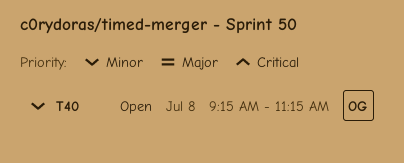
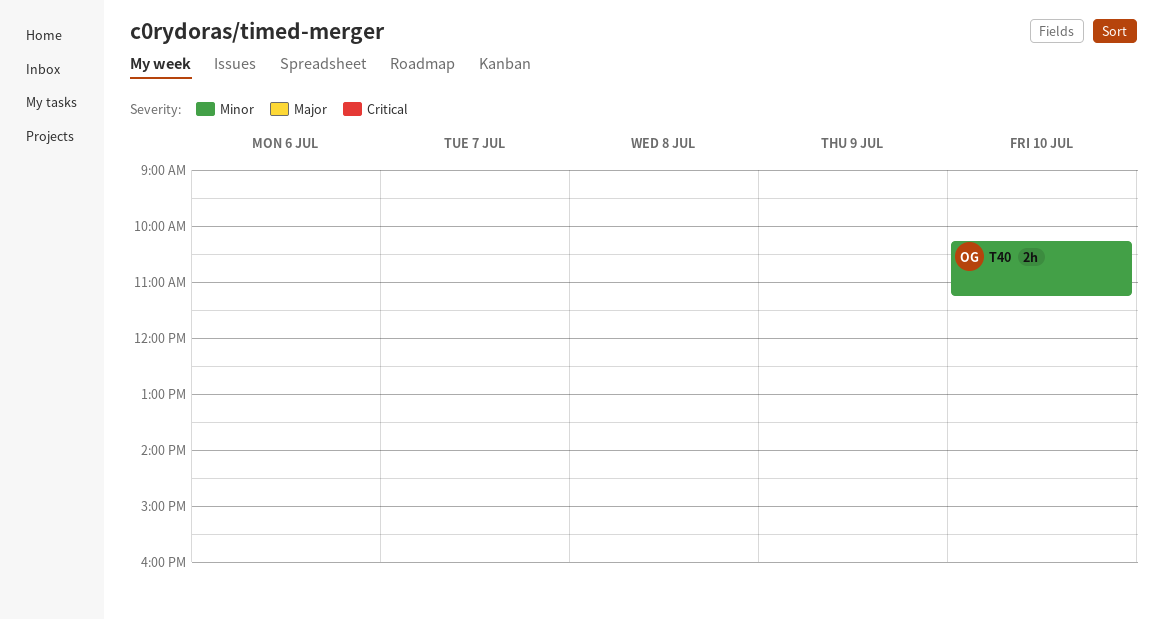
T40, day: Jul 8 -> Jul 10
T40, begins: 09:15 -> 10:15

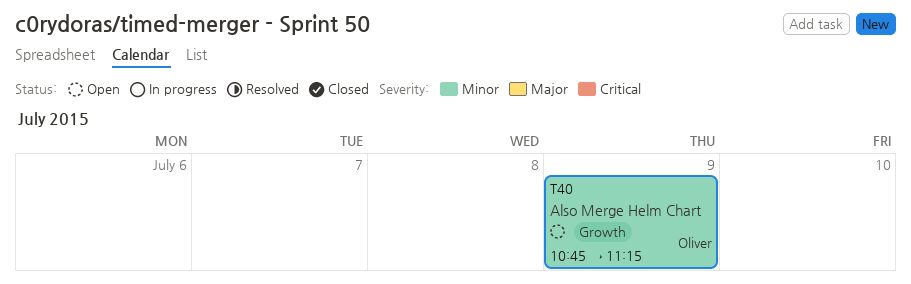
T40, day: Jul 10 -> Jul 9
T40, begins: 10:15 -> 10:45

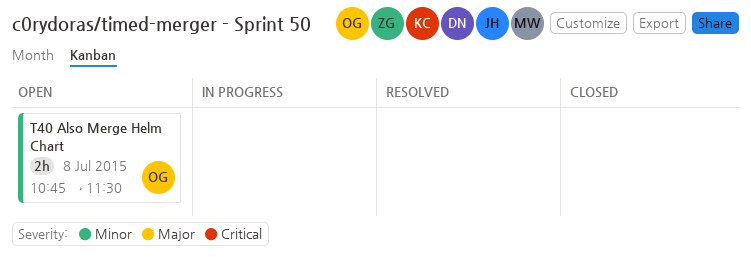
T40, day: Jul 9 -> Jul 8
T40, ends: 11:15 -> 11:30

